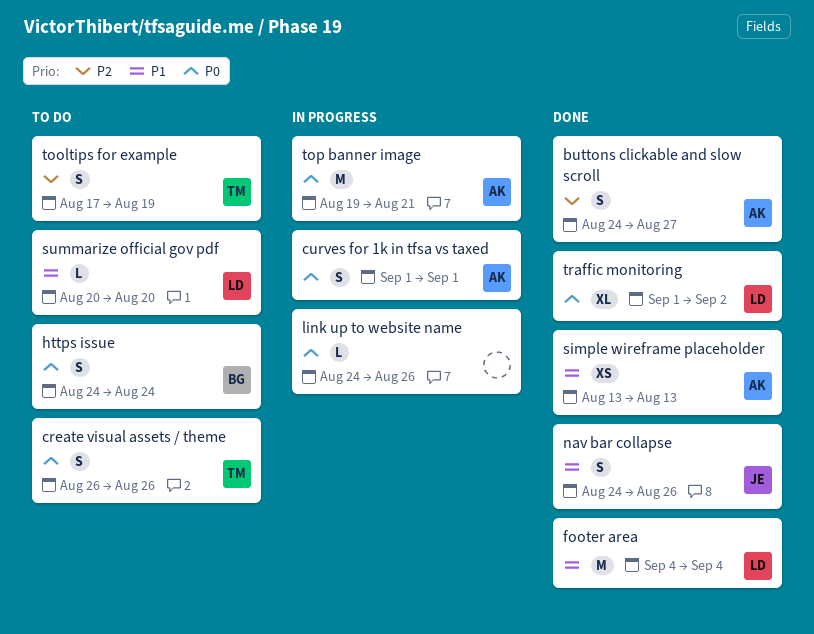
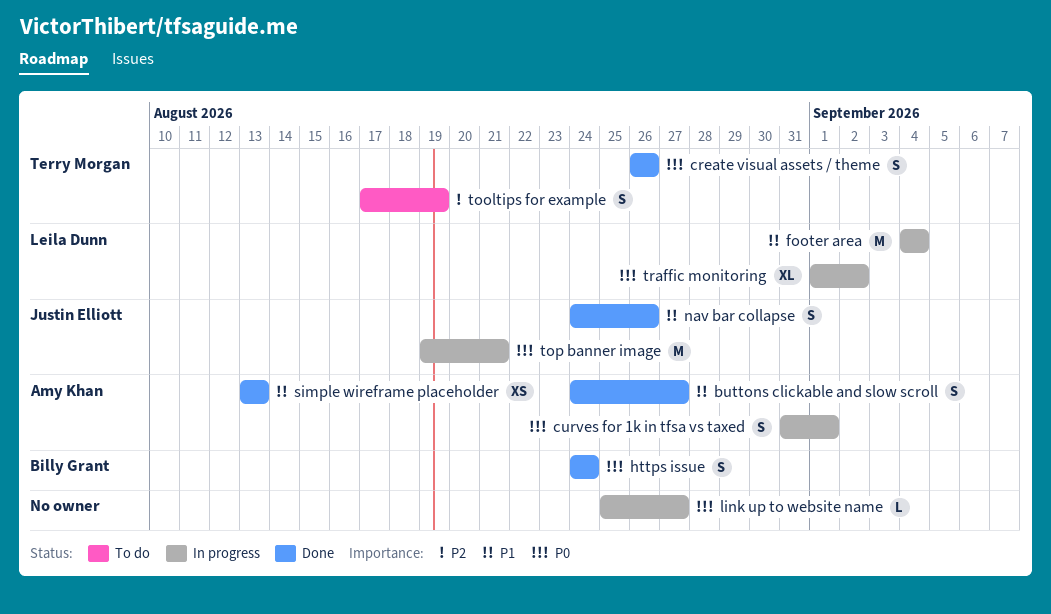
buttons clickable and slow scroll, priority: P2 -> P1
create visual assets / theme, status: To do -> Done
curves for 1k in tfsa vs taxed, start: Sep 1 -> Aug 31
footer area, status: Done -> In progress
https issue, status: To do -> Done
link up to website name, start: Aug 24 -> Aug 25
link up to website name, due: Aug 26 -> Aug 27
summarize official gov pdf: present -> none
top banner image, owner: Amy Khan -> Justin Elliott
traffic monitoring, status: Done -> In progress

